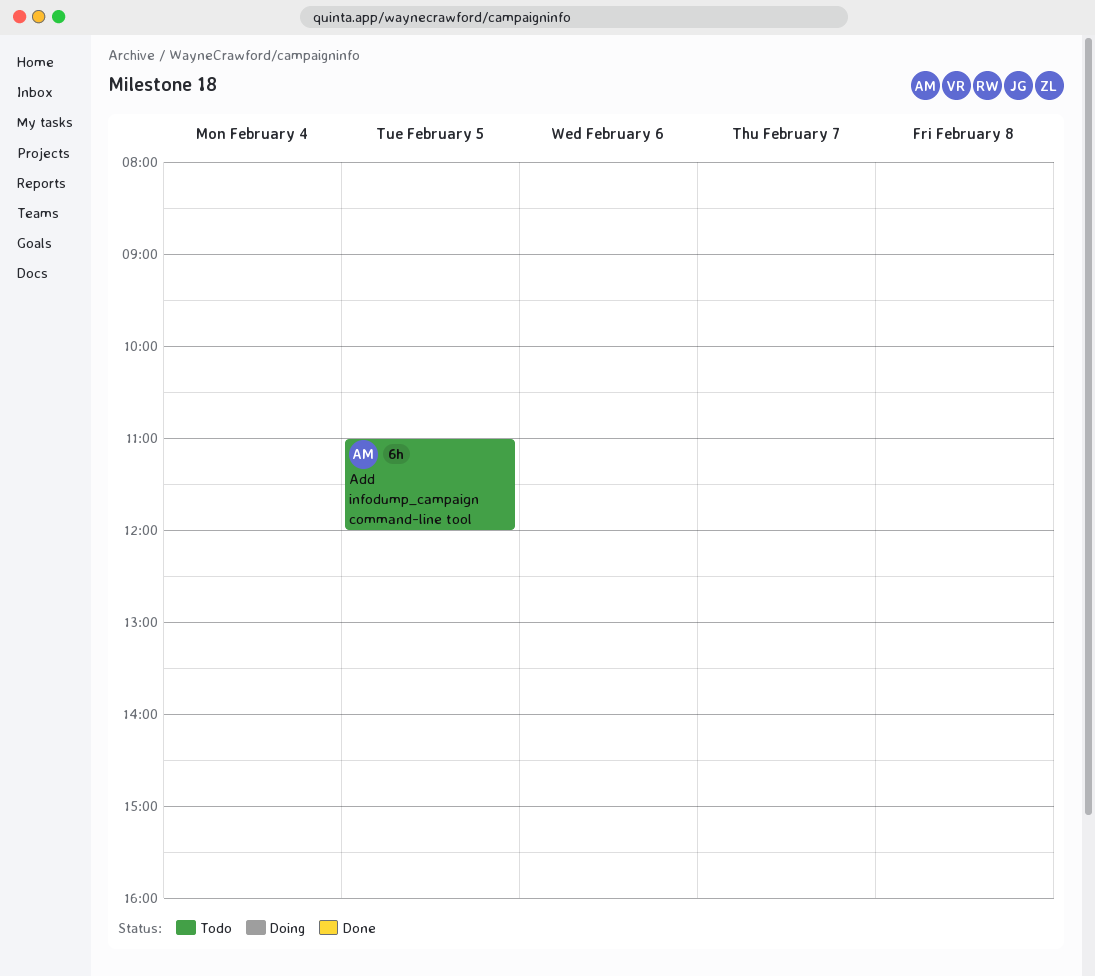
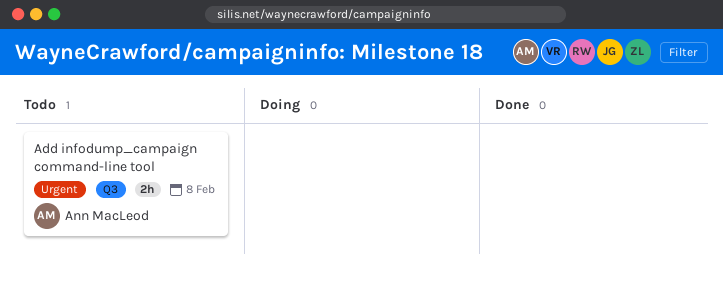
Add infodump_campaign command-line tool, estimate: 6h -> 2h
Add infodump_campaign command-line tool, day: Feb 5 -> Feb 8

